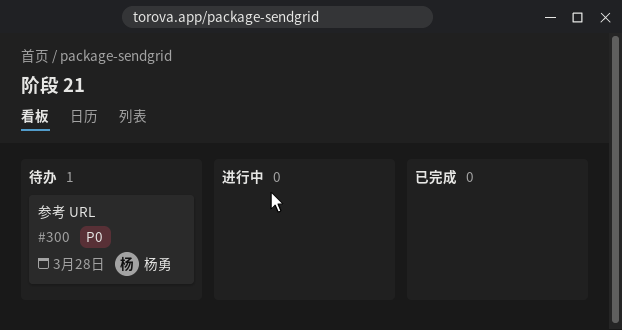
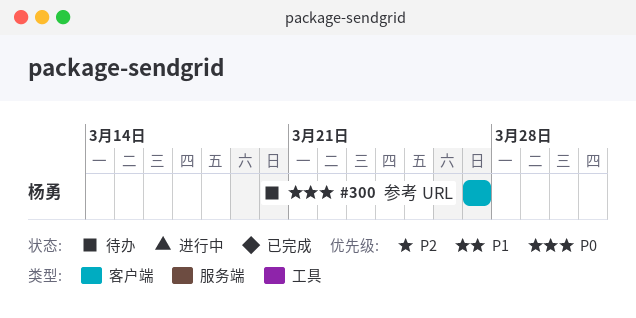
#300, due: Mar 28 -> Mar 27

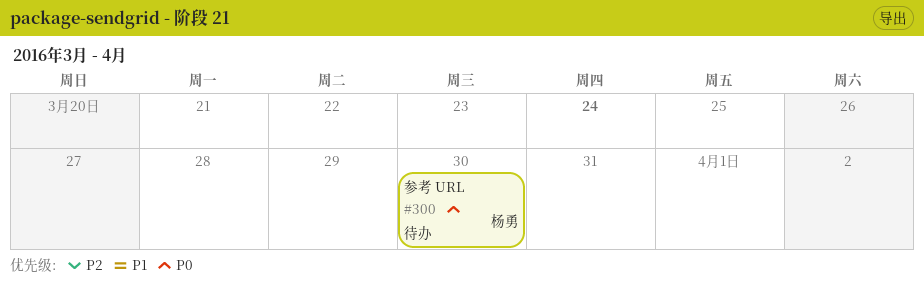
#300, due: Mar 27 -> Mar 30

